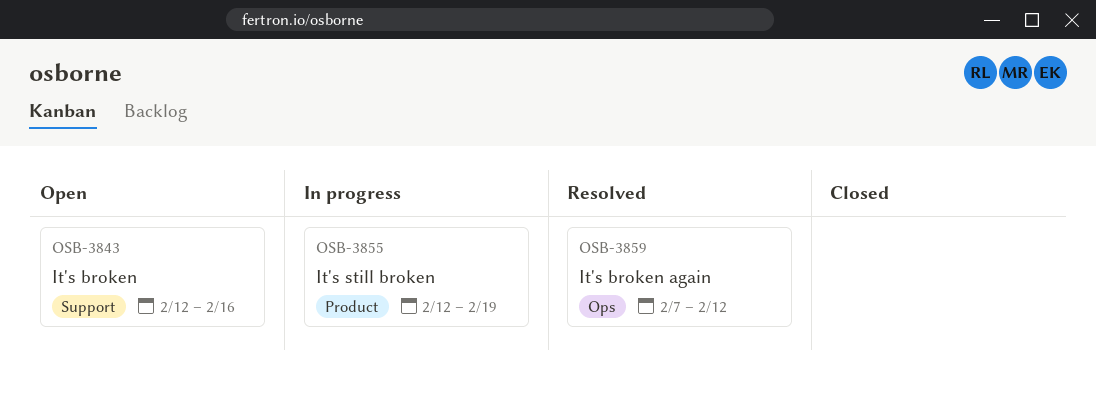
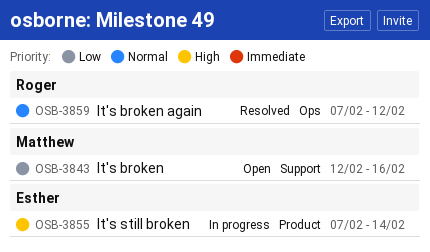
OSB-3855, start: Feb 12 -> Feb 7
OSB-3855, due: Feb 19 -> Feb 14

